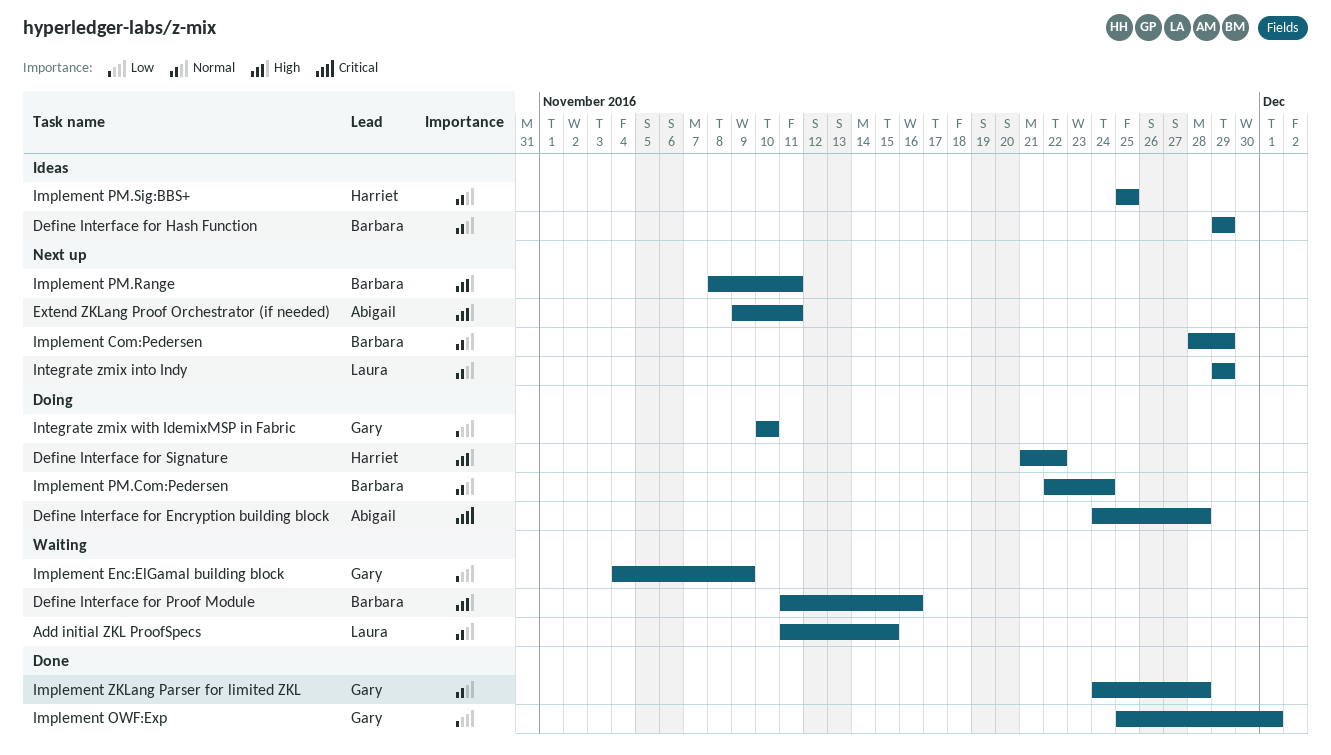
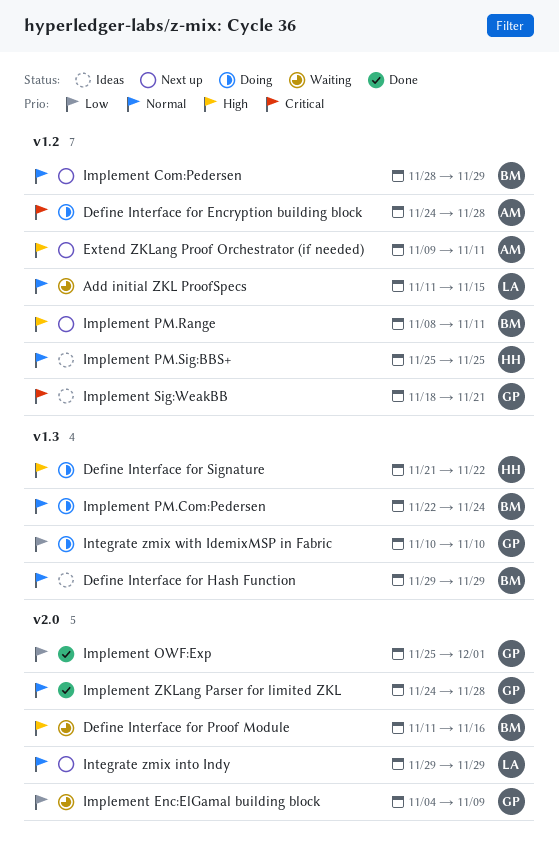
Implement Sig:WeakBB: none -> present

